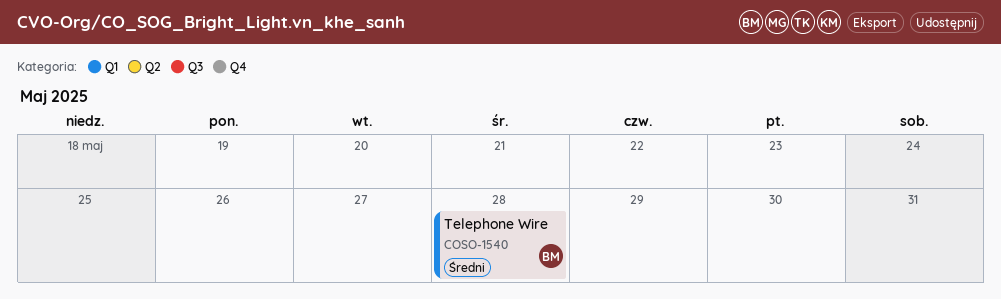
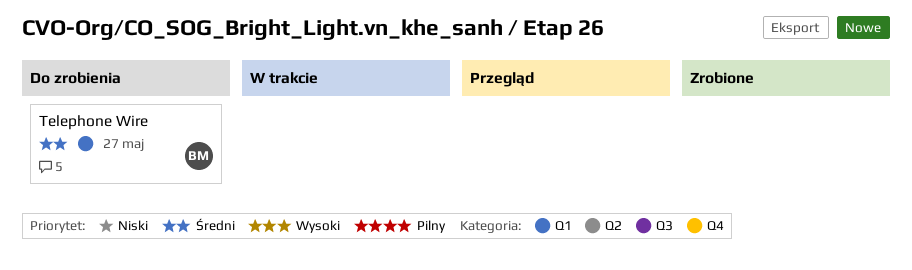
Telephone Wire, due: May 28 -> May 27

